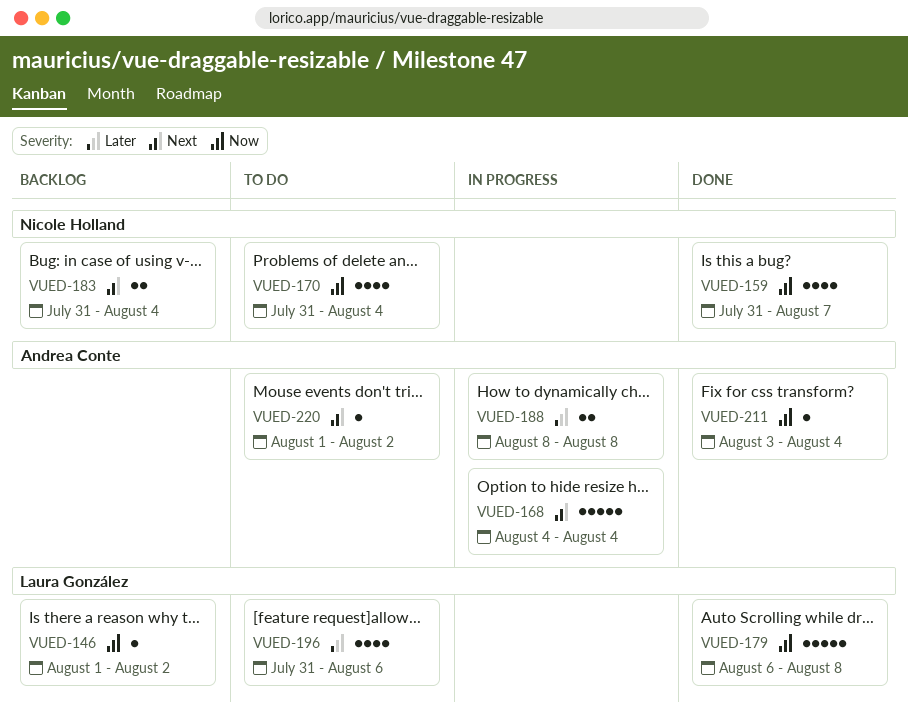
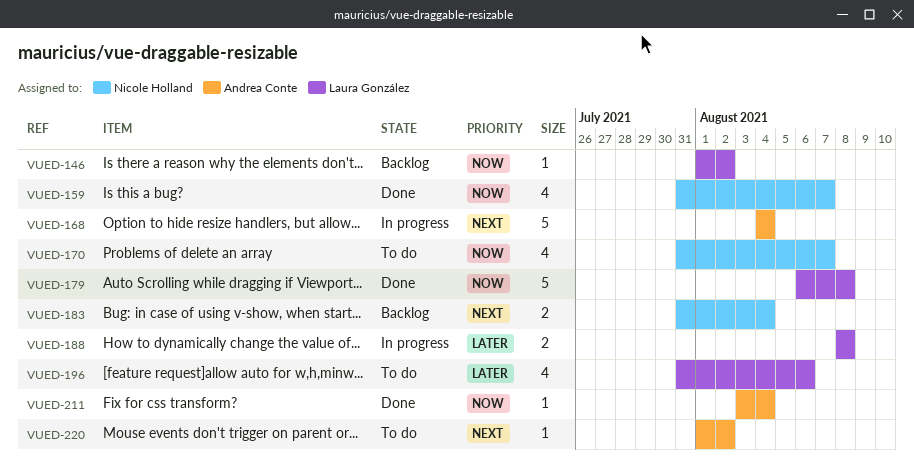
VUED-170, due: Aug 4 -> Aug 7
VUED-188, owner: Andrea Conte -> Laura González

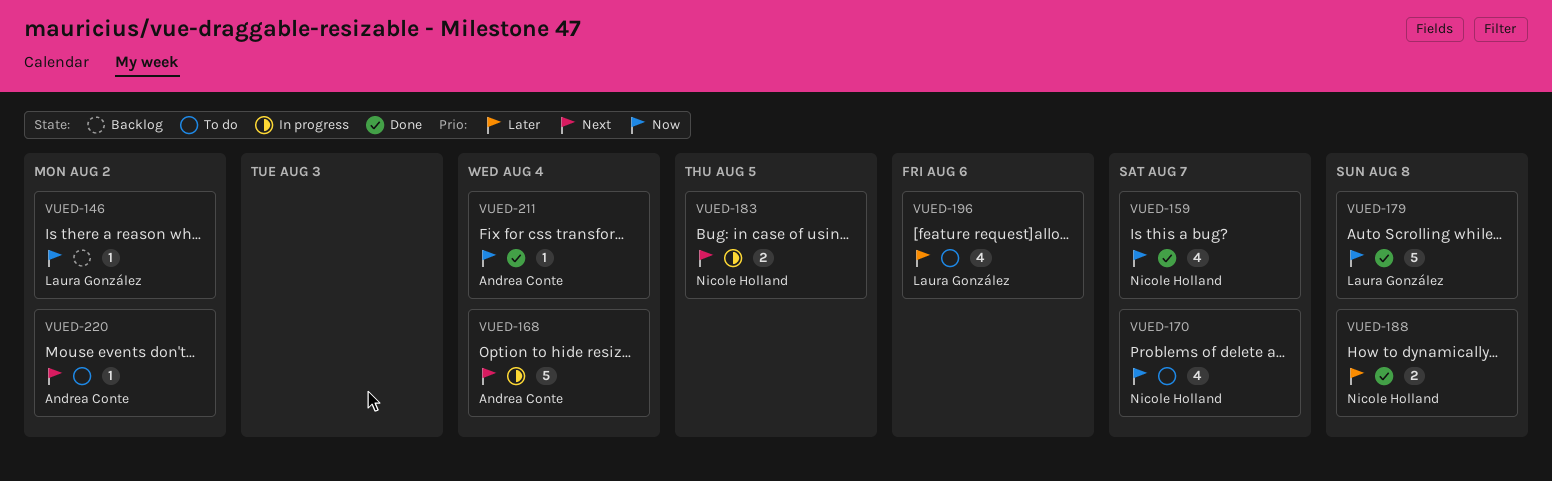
VUED-183, status: Backlog -> In progress
VUED-183, due: Aug 4 -> Aug 5
VUED-188, status: In progress -> Done
VUED-188, owner: Laura González -> Nicole Holland

